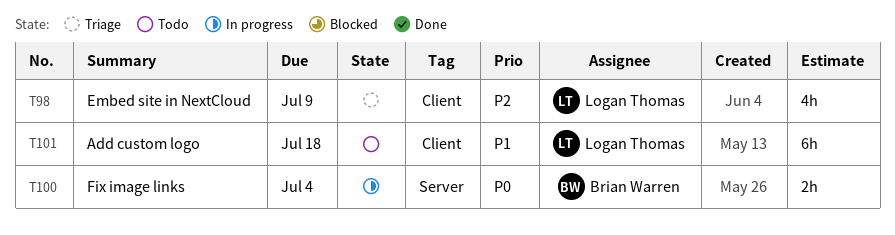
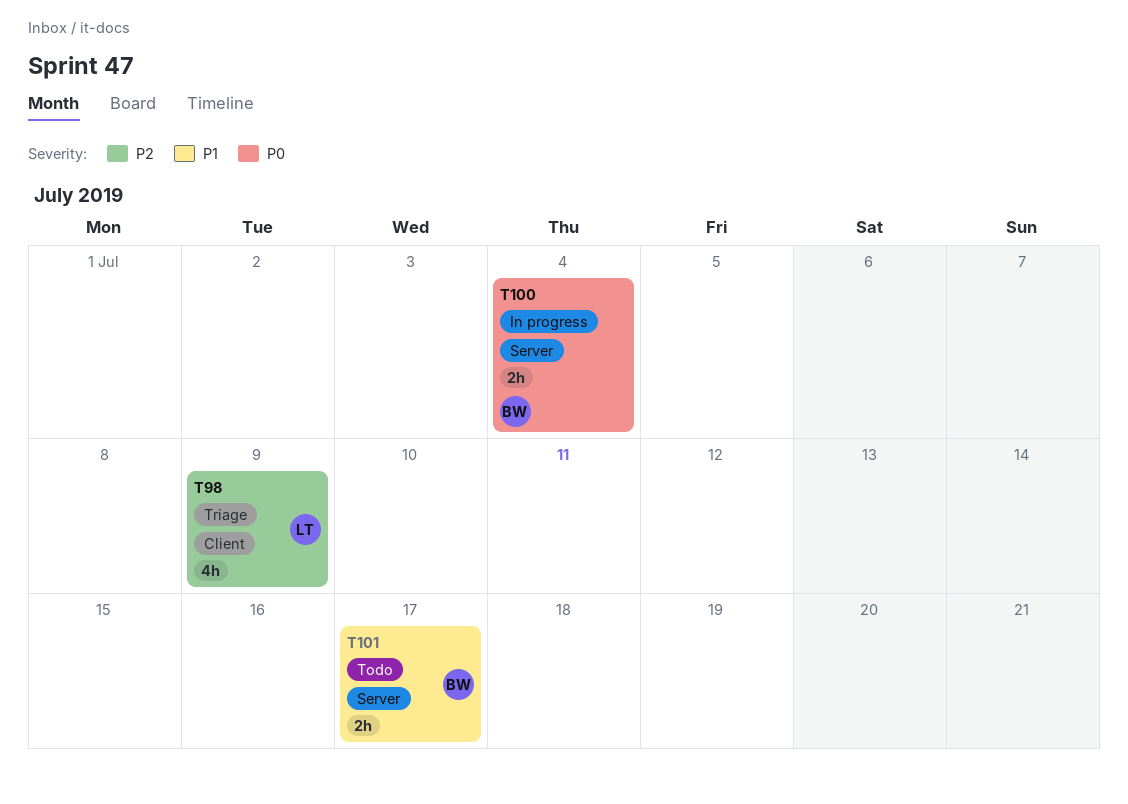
T101, owner: Logan Thomas -> Brian Warren
T101, label: Client -> Server
T101, estimate: 6h -> 2h
T101, due: Jul 18 -> Jul 17

